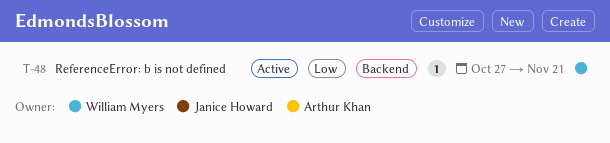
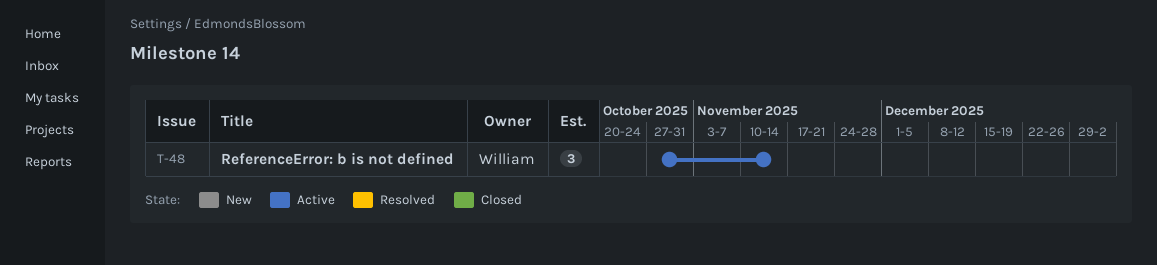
T-48, estimate: 1 -> 3
T-48, due: Nov 21 -> Nov 14

